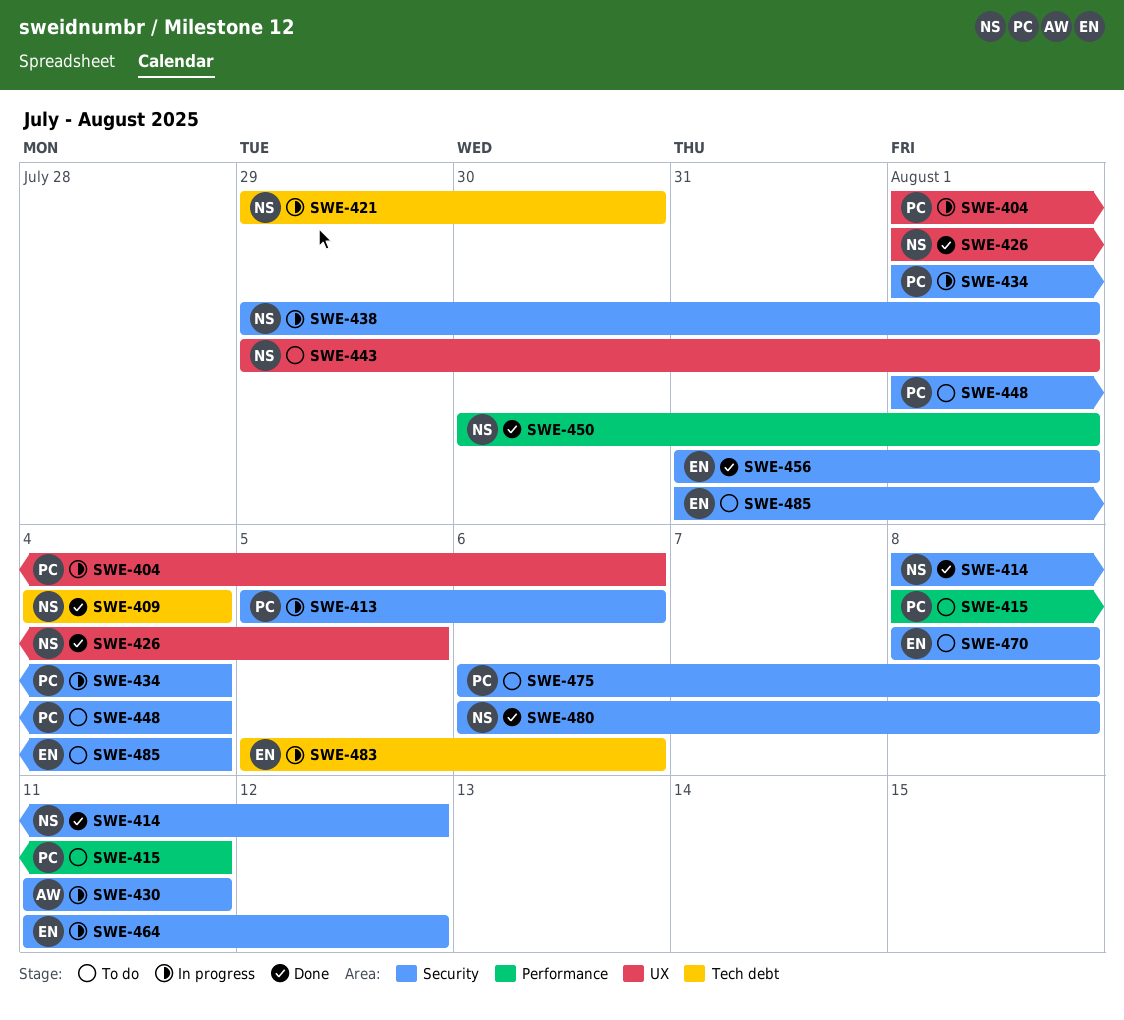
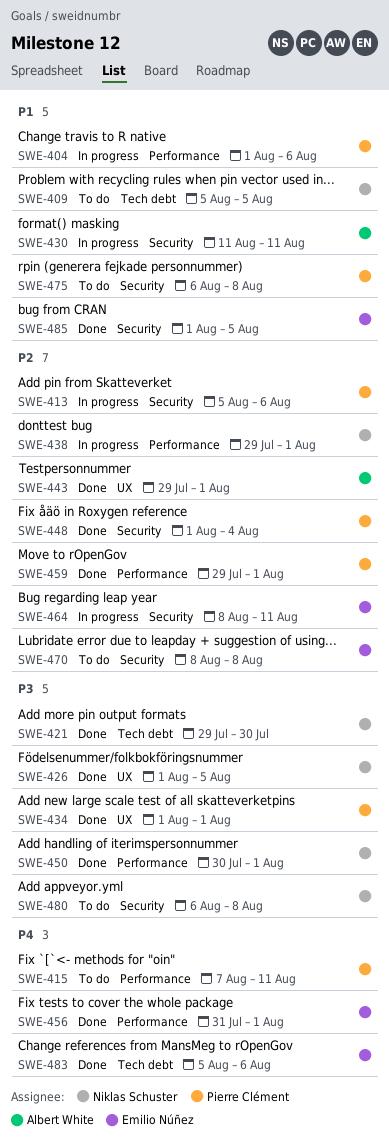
SWE-404, label: UX -> Performance
SWE-409, status: Done -> To do
SWE-409, start: Aug 4 -> Aug 5
SWE-409, due: Aug 4 -> Aug 5
SWE-414: present -> none
SWE-415, start: Aug 8 -> Aug 7
SWE-421, status: In progress -> Done
SWE-434, status: In progress -> Done
SWE-434, label: Security -> UX
SWE-434, due: Aug 4 -> Aug 1
SWE-438, label: Security -> Performance
SWE-443, status: To do -> Done
SWE-443, owner: Niklas Schuster -> Albert White
SWE-448, status: To do -> Done
SWE-456, label: Security -> Performance
SWE-459: none -> present
SWE-464, start: Aug 11 -> Aug 8
SWE-464, due: Aug 12 -> Aug 11
SWE-480, status: Done -> To do
SWE-483, status: In progress -> Done
SWE-485, status: To do -> Done
SWE-485, start: Jul 31 -> Aug 1
SWE-485, due: Aug 4 -> Aug 5

